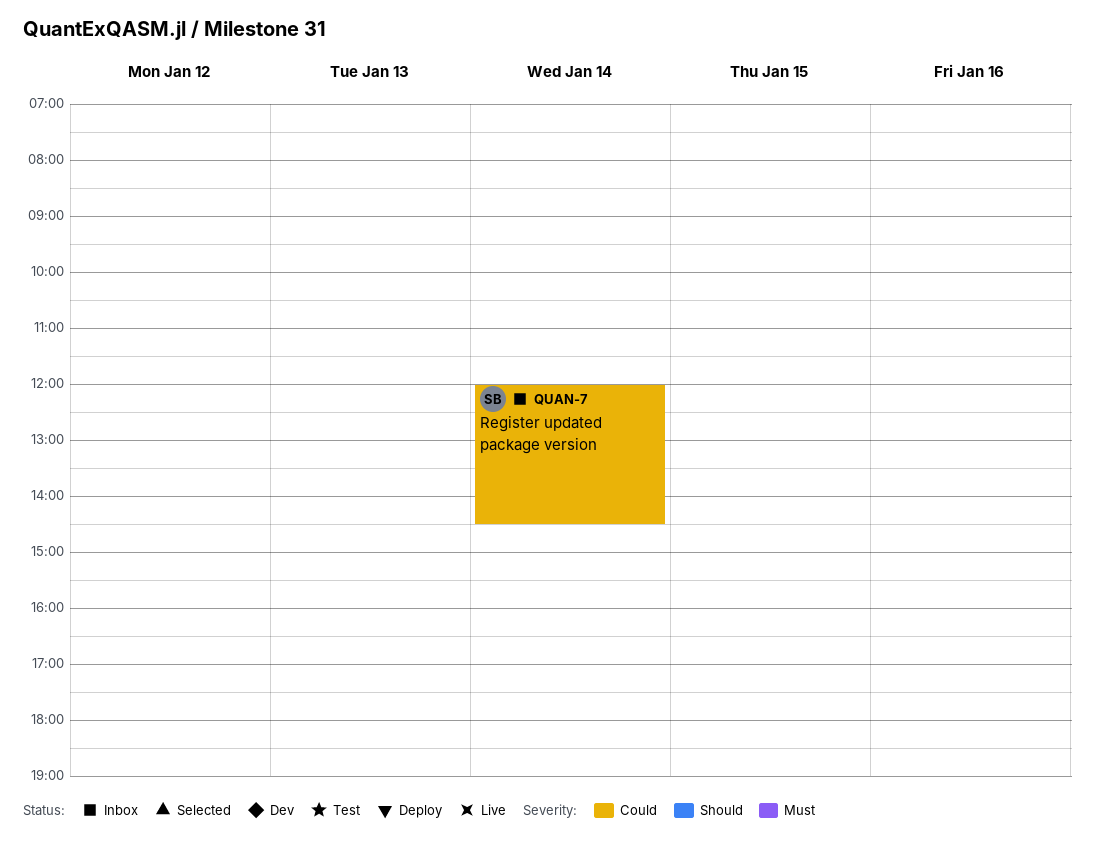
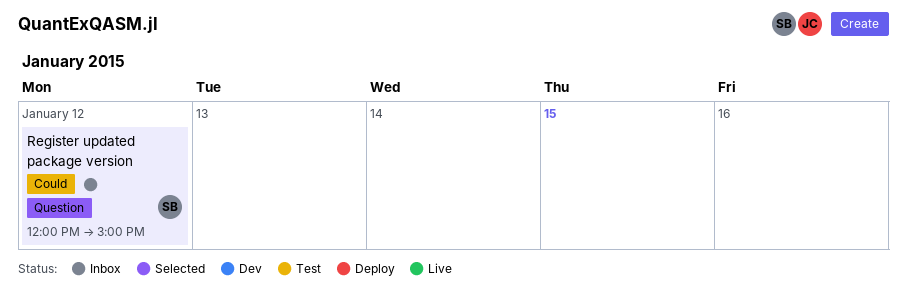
Register updated package version, day: Jan 14 -> Jan 12
Register updated package version, ends: 14:30 -> 15:00

